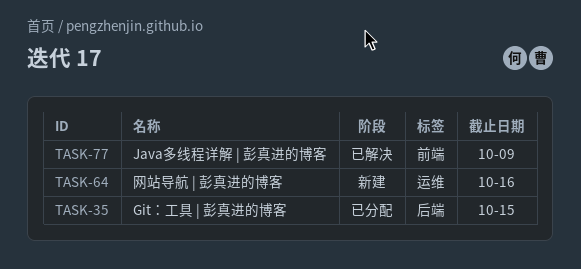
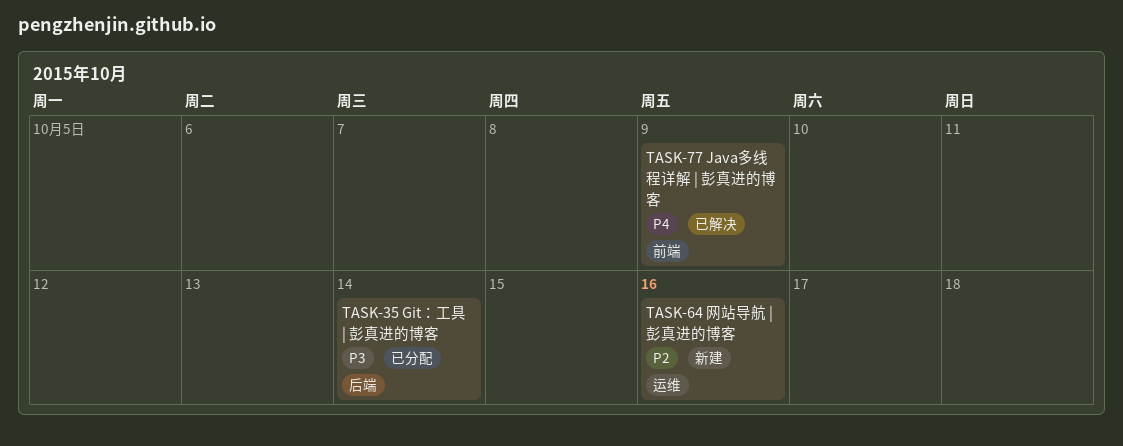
TASK-35, due: Oct 15 -> Oct 14

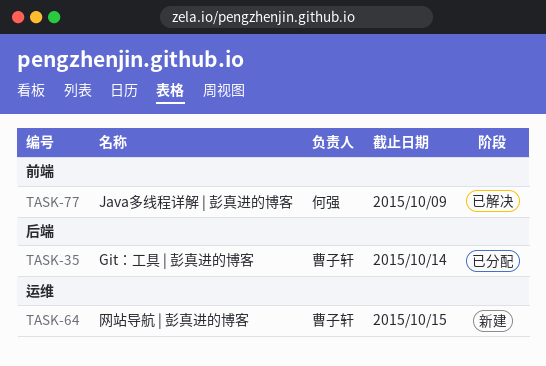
TASK-64, due: Oct 16 -> Oct 15

